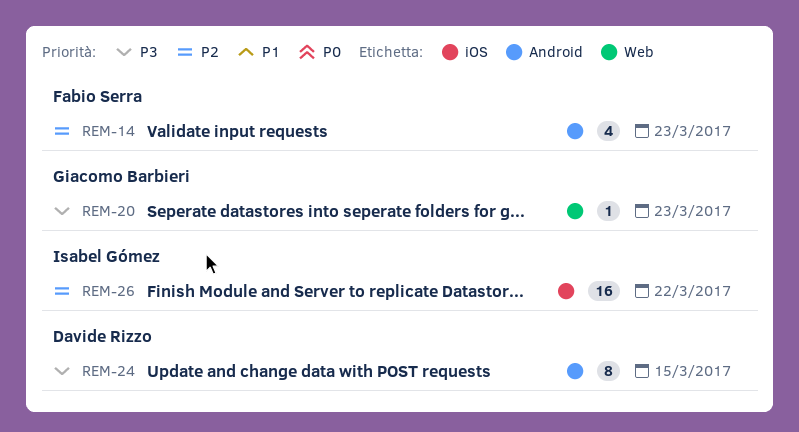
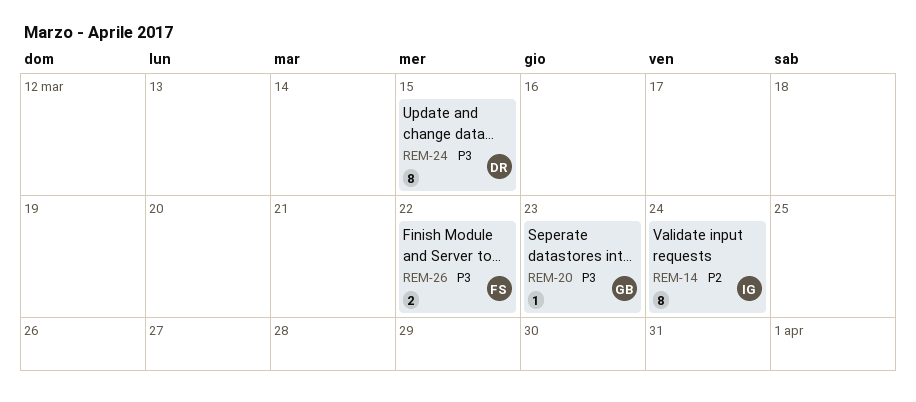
REM-14, owner: Fabio Serra -> Isabel Gómez
REM-14, estimate: 4 -> 8
REM-14, due: Mar 23 -> Mar 24
REM-26, owner: Isabel Gómez -> Fabio Serra
REM-26, priority: P2 -> P3
REM-26, estimate: 16 -> 2

